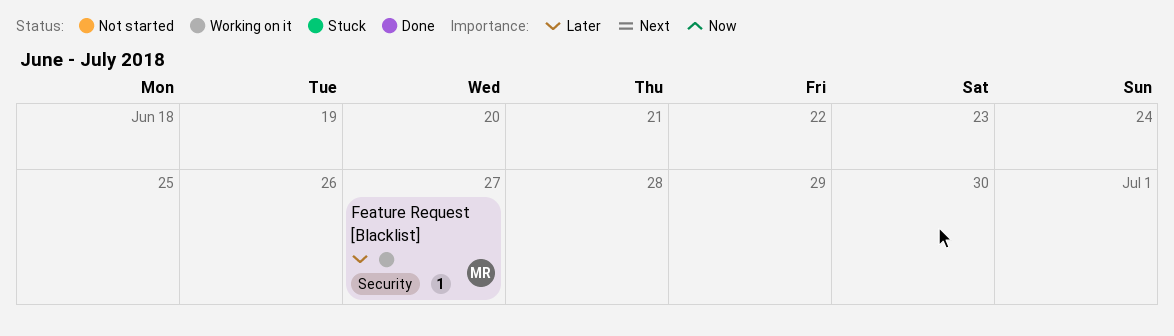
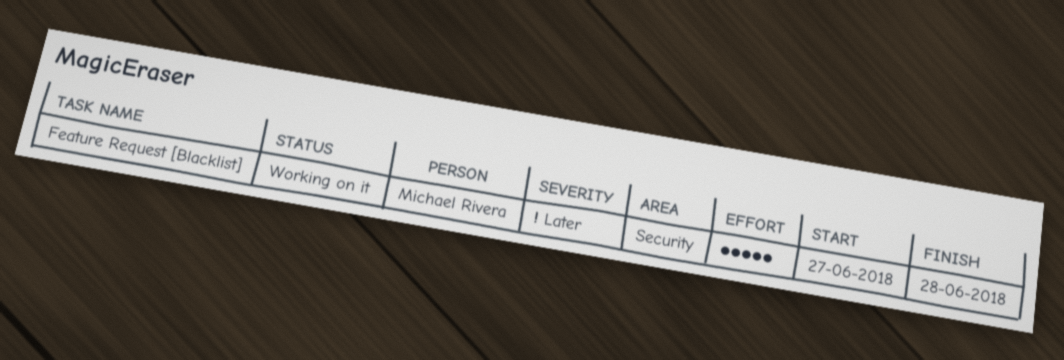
Feature Request [Blacklist], estimate: 1 -> 5
Feature Request [Blacklist], due: Jun 27 -> Jun 28

